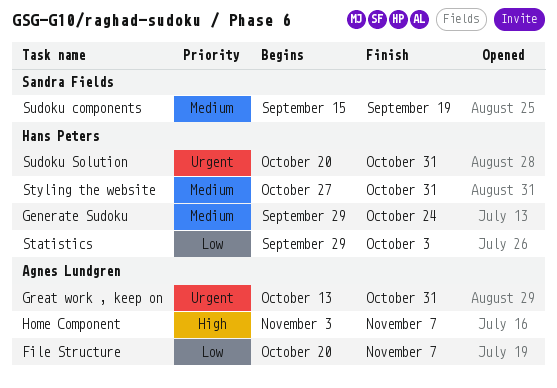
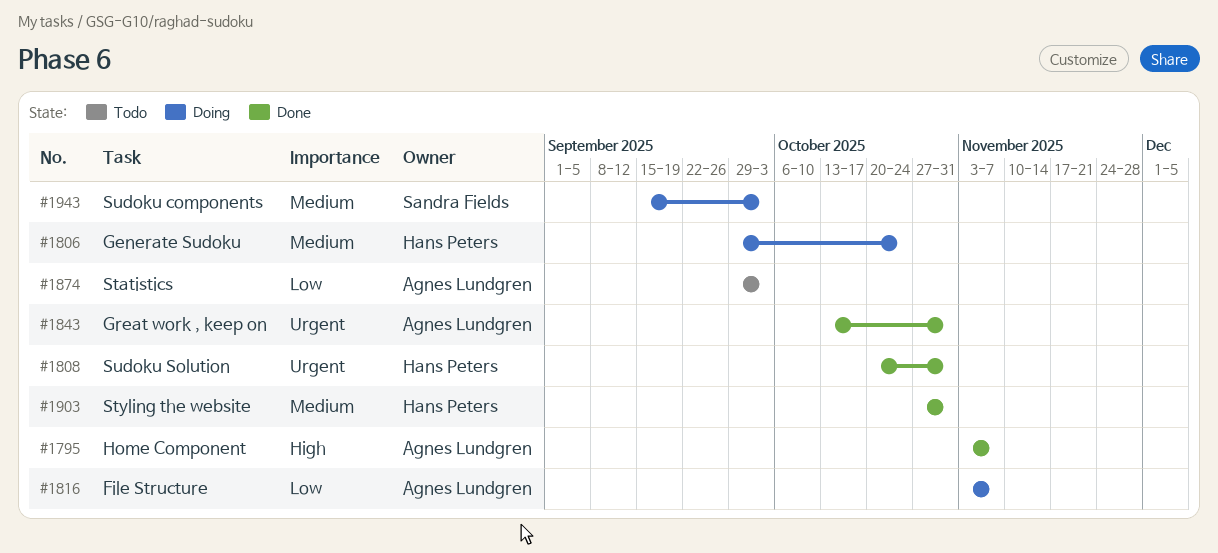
File Structure, start: Oct 20 -> Nov 3
Statistics, owner: Hans Peters -> Agnes Lundgren
Sudoku components, due: Sep 19 -> Oct 3

